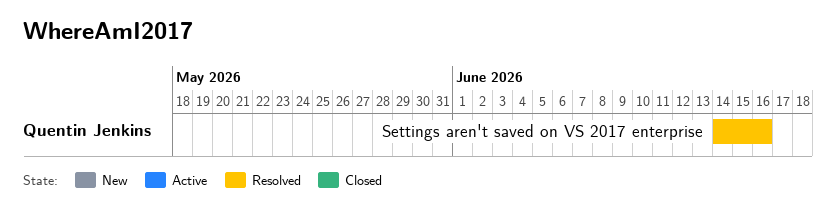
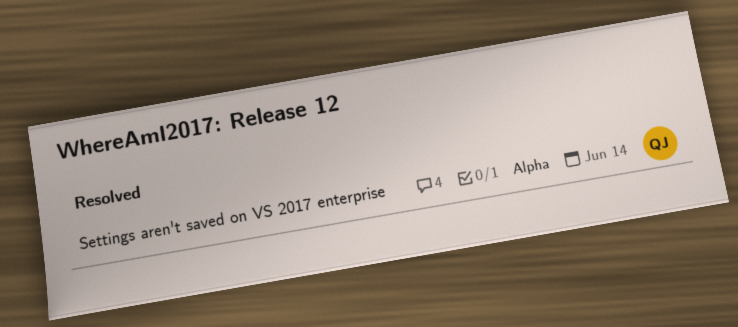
Settings aren't saved on VS 2017 enterprise, due: Jun 16 -> Jun 14

